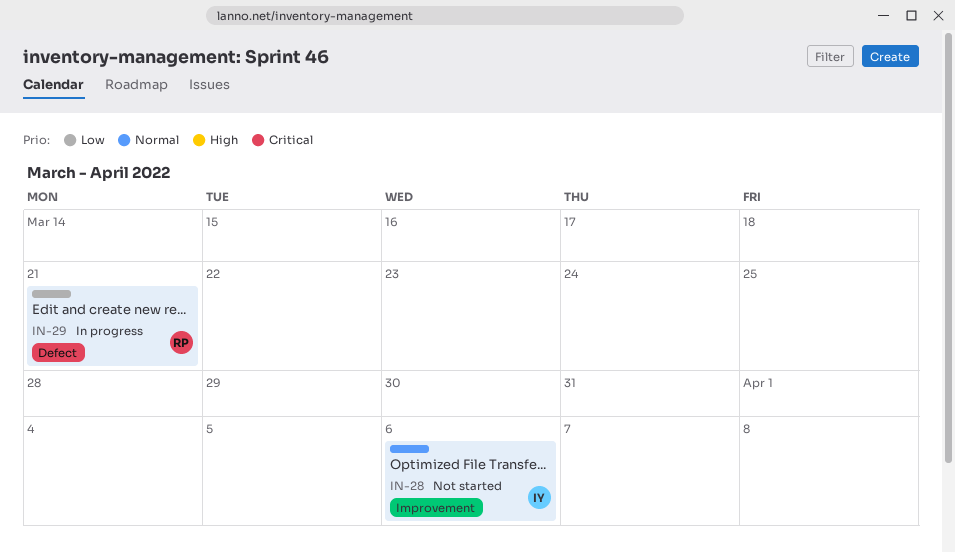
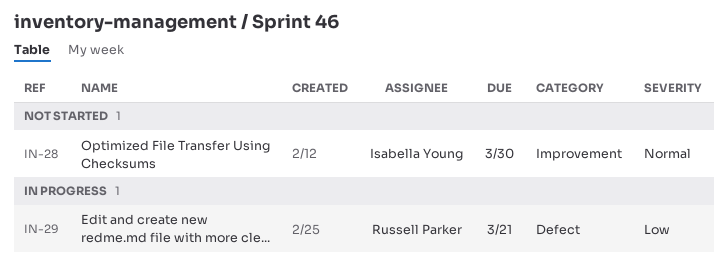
IN-28, due: Apr 6 -> Mar 30

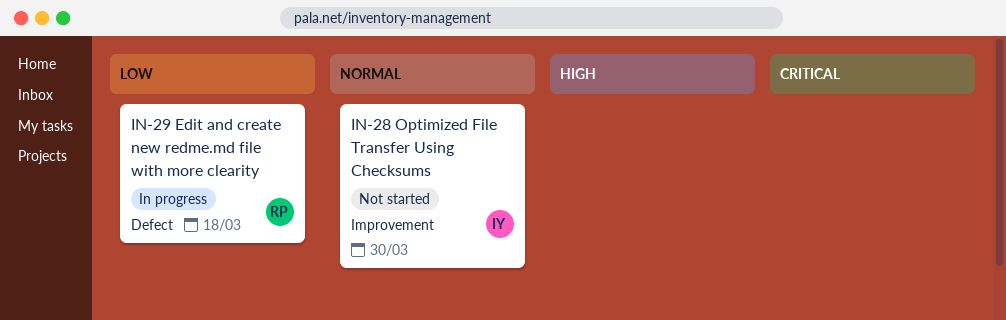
IN-29, due: Mar 21 -> Mar 18

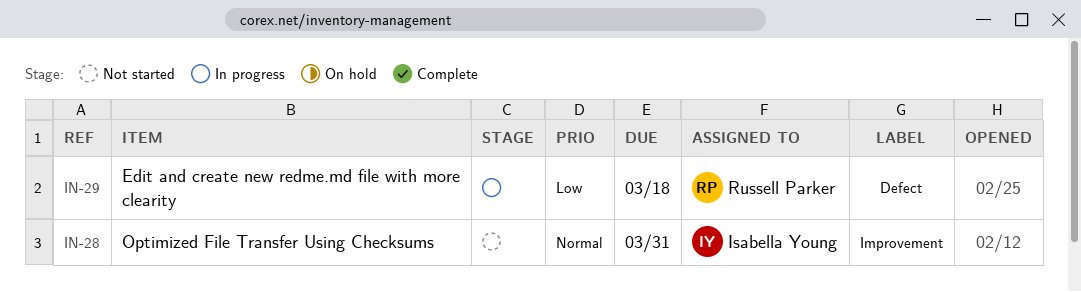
IN-28, due: Mar 30 -> Mar 31

